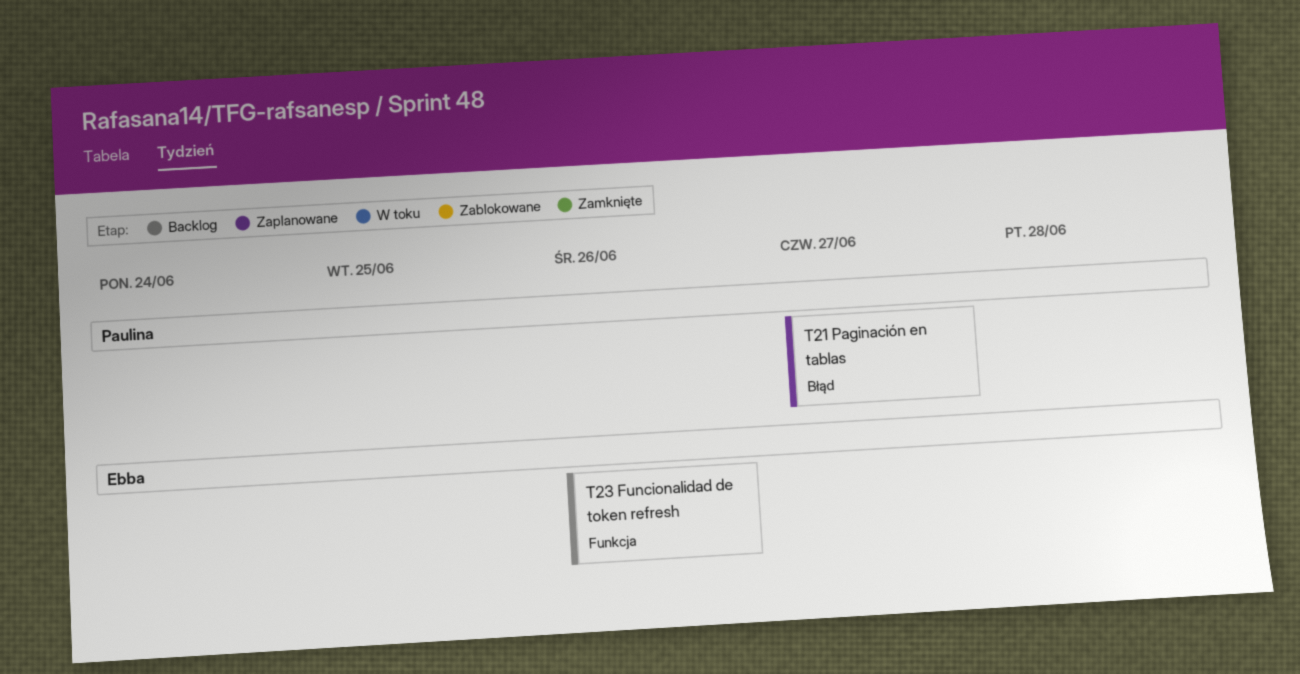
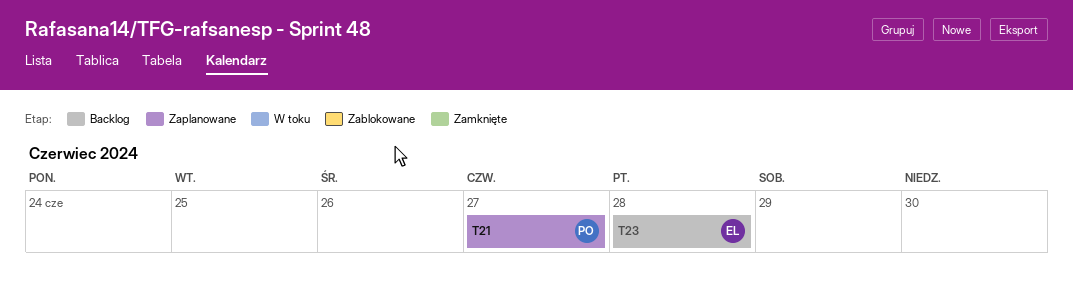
T23, due: Jun 26 -> Jun 28

